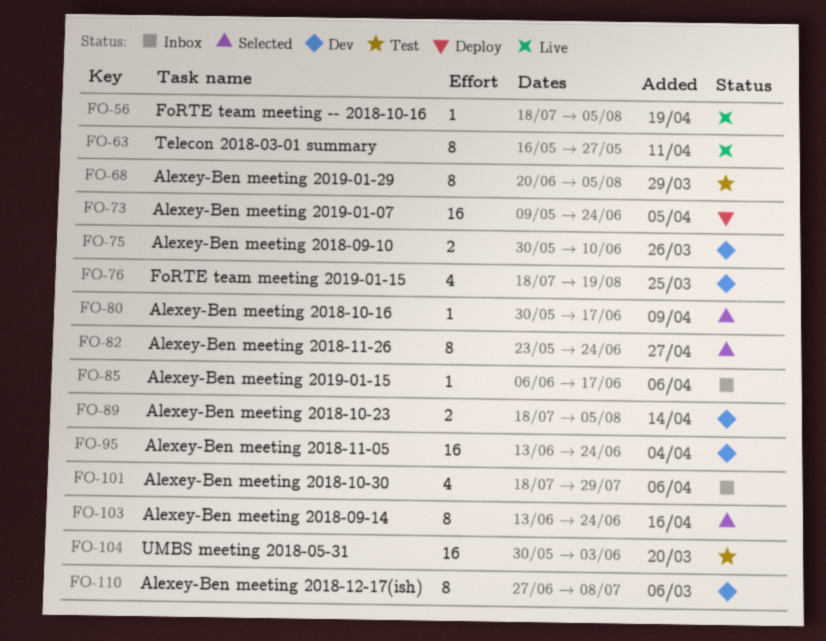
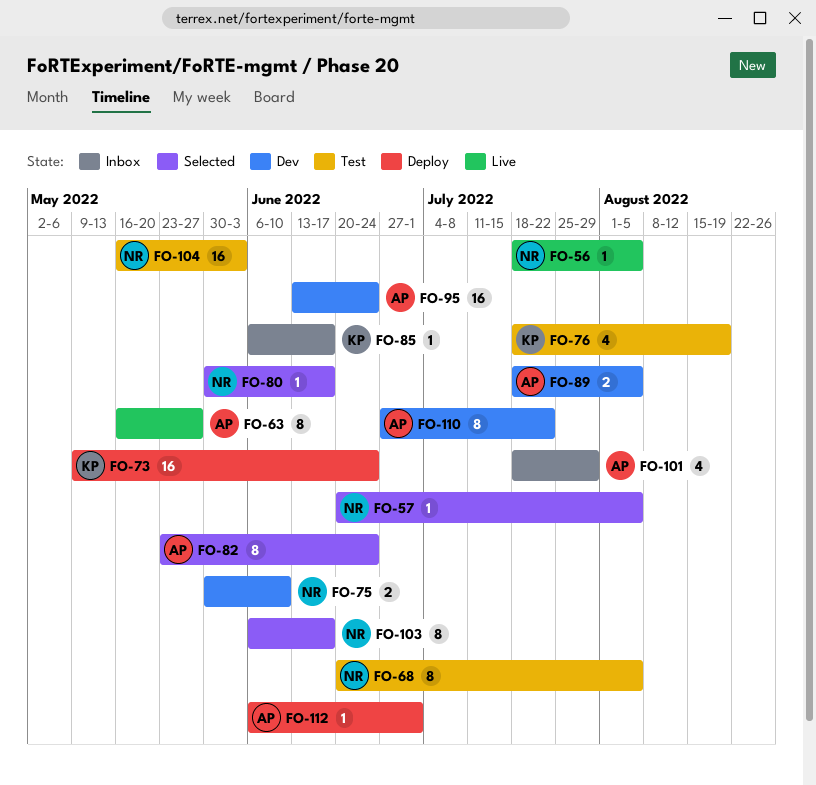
FO-57: none -> present
FO-76, status: Dev -> Test
FO-103, start: Jun 13 -> Jun 6
FO-103, due: Jun 24 -> Jun 17
FO-104, start: May 30 -> May 16
FO-110, due: Jul 8 -> Jul 22
FO-112: none -> present

